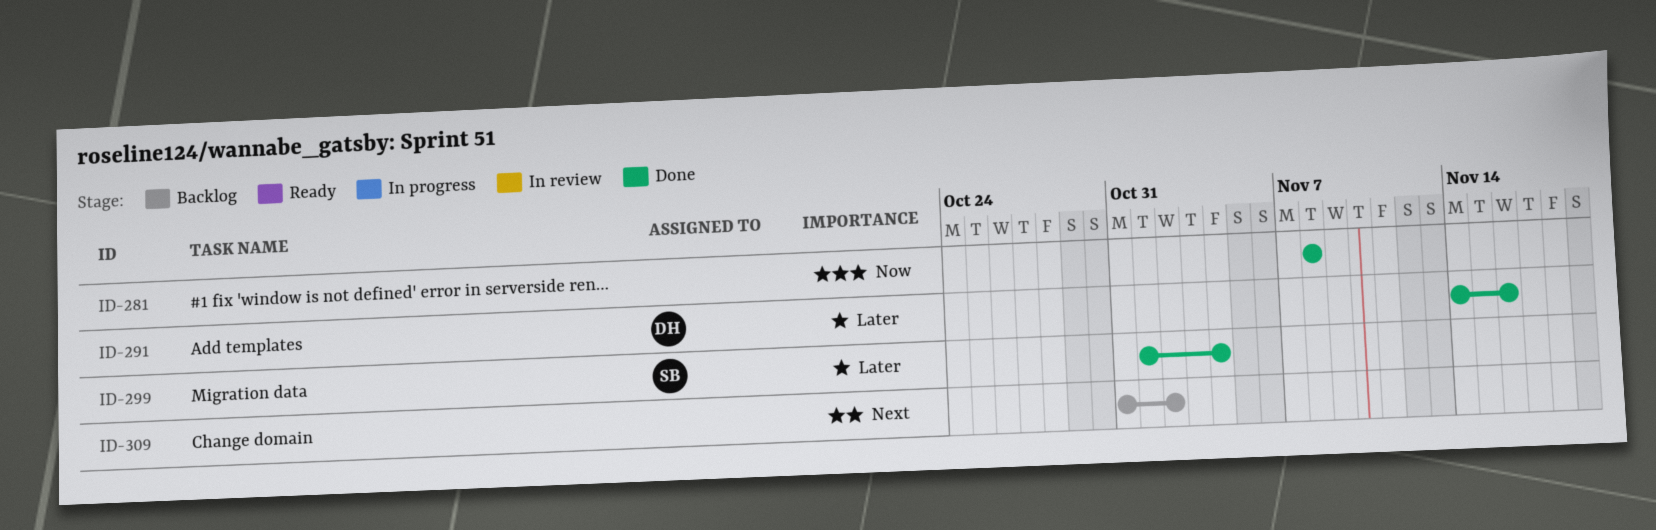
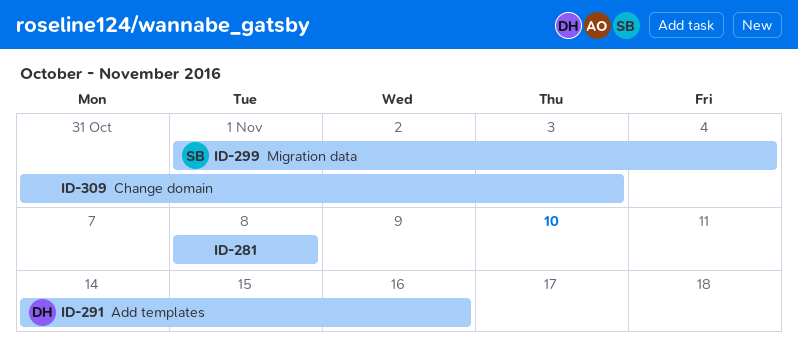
ID-309, due: Nov 2 -> Nov 3

